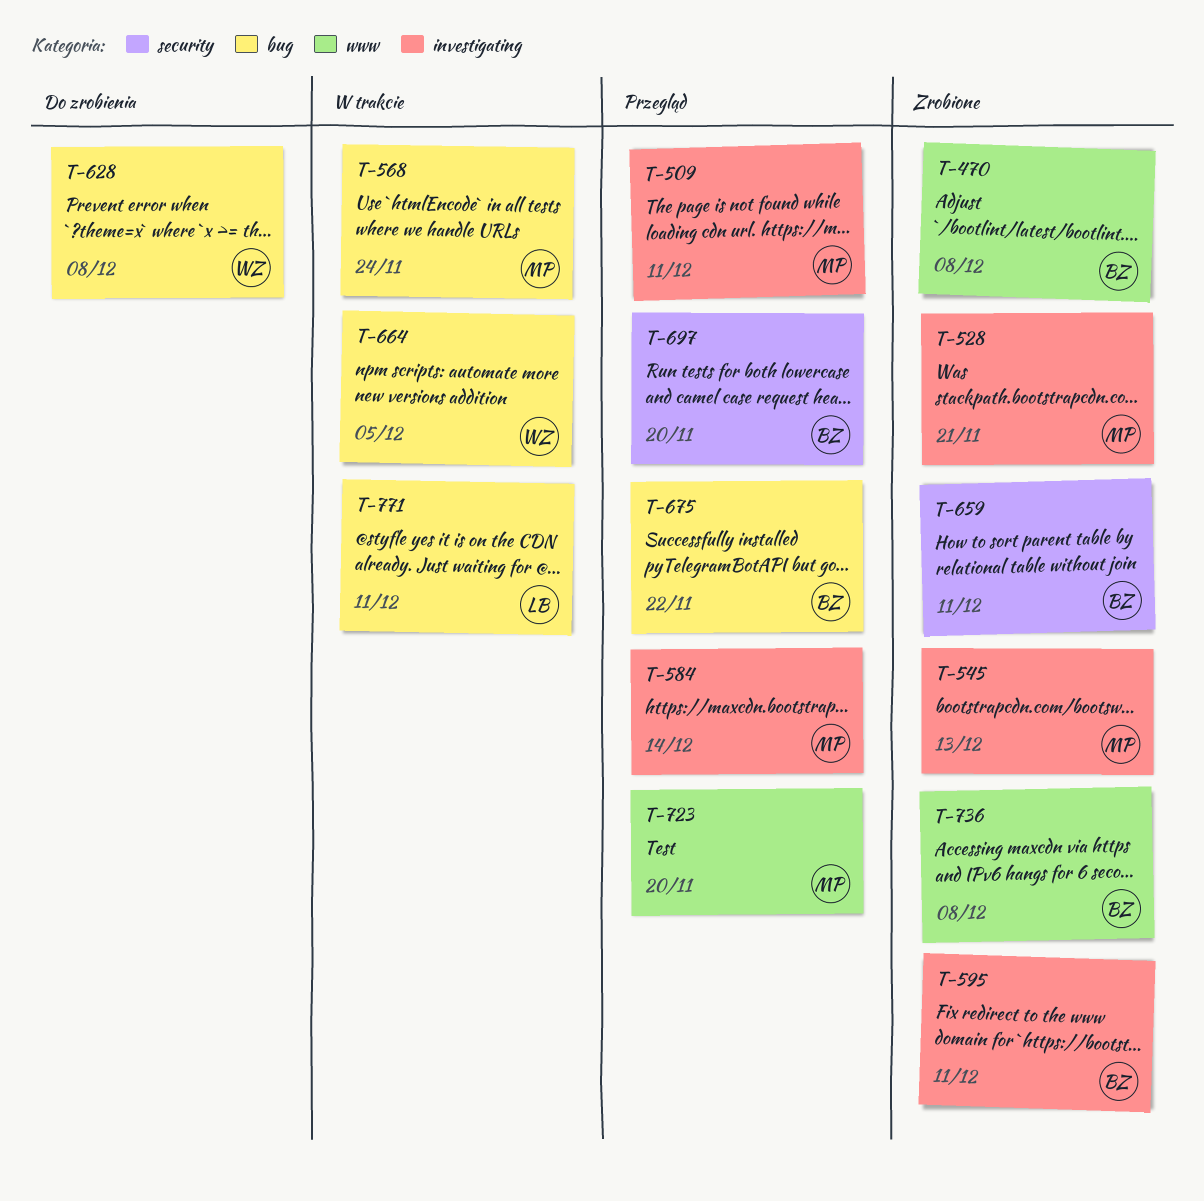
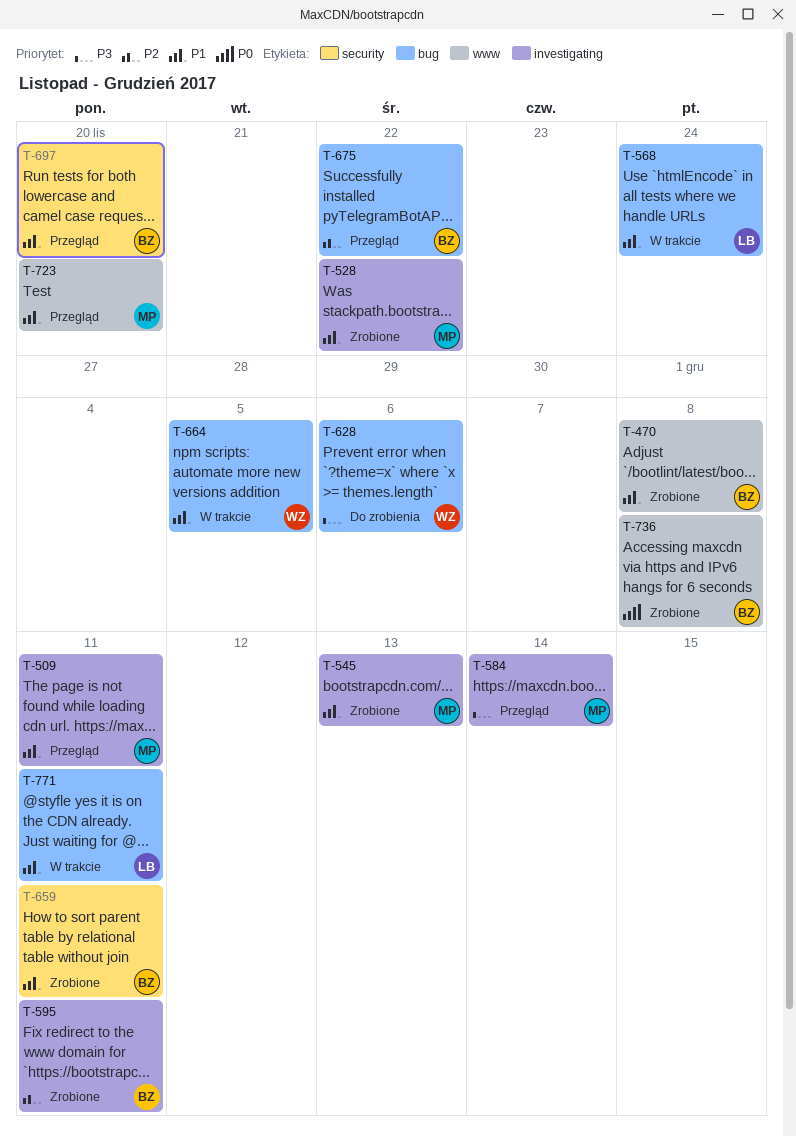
T-528, due: Nov 21 -> Nov 22
T-568, owner: MP -> LB
T-628, due: Dec 8 -> Dec 6

